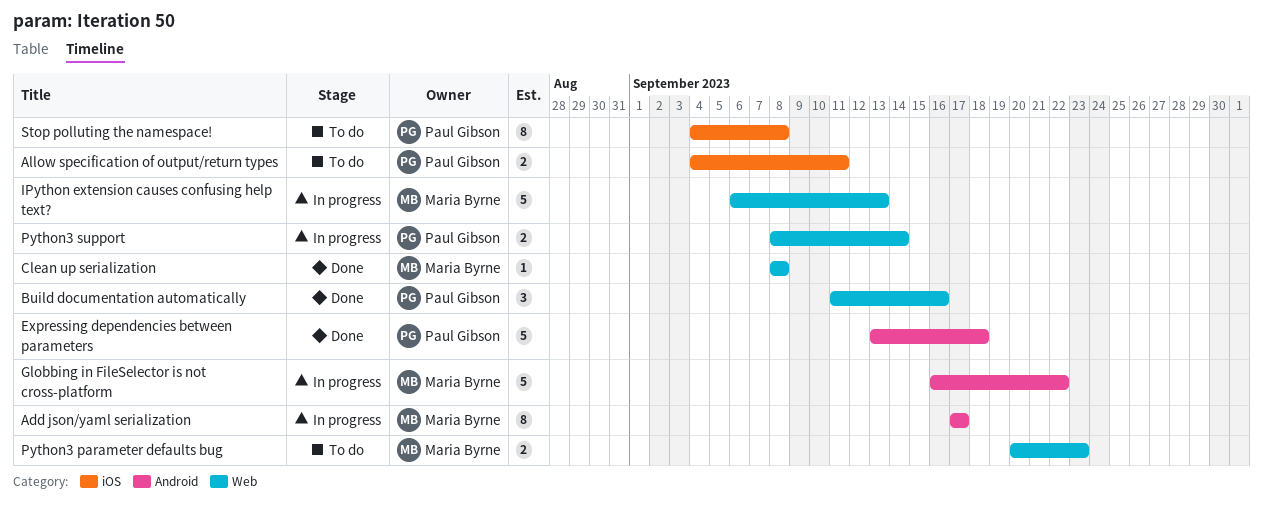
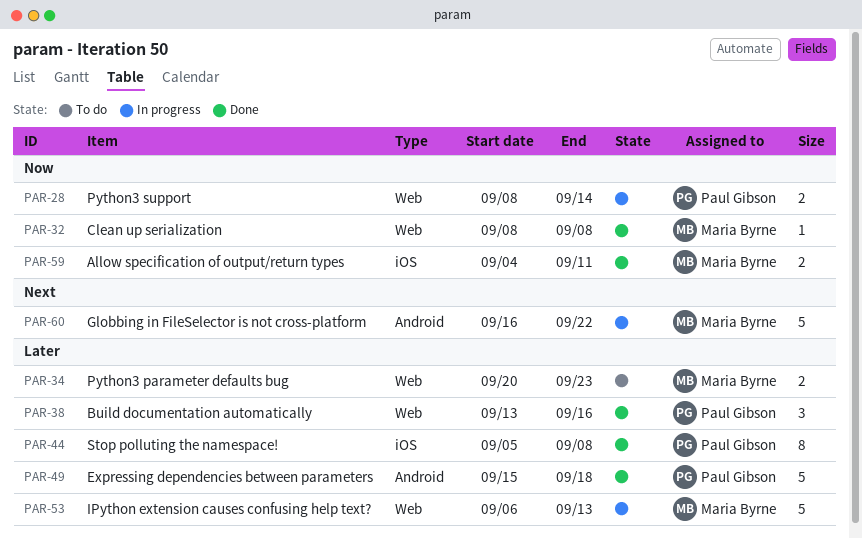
Add json/yaml serialization: present -> none
Allow specification of output/return types, status: To do -> Done
Allow specification of output/return types, owner: Paul Gibson -> Maria Byrne
Build documentation automatically, start: Sep 11 -> Sep 13
Expressing dependencies between parameters, start: Sep 13 -> Sep 15
Stop polluting the namespace!, status: To do -> Done
Stop polluting the namespace!, start: Sep 4 -> Sep 5

